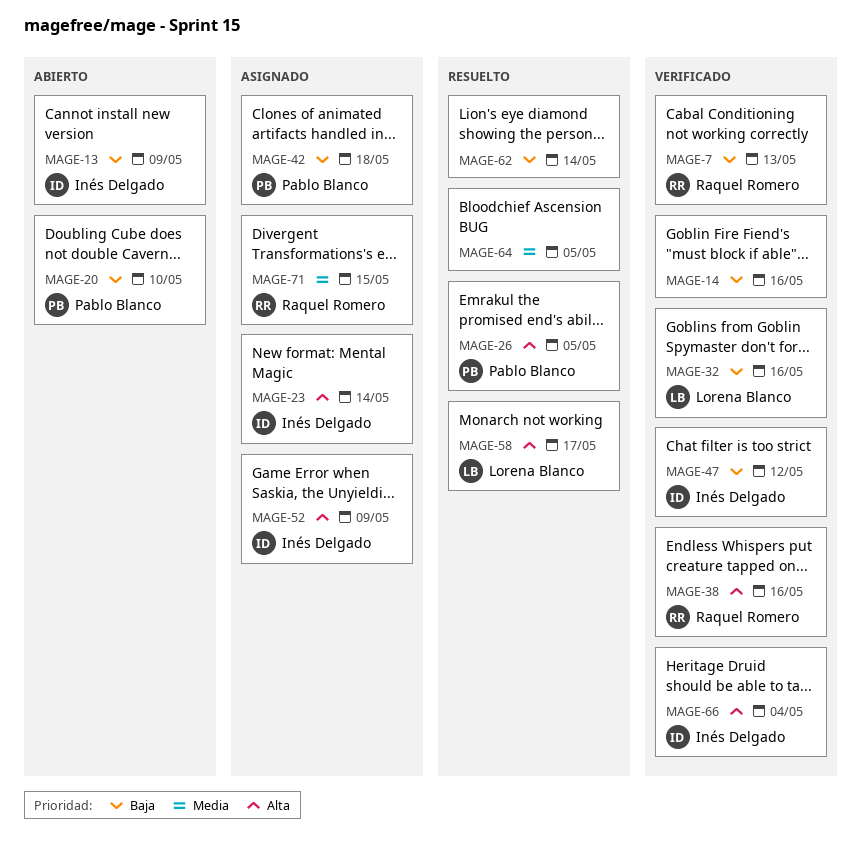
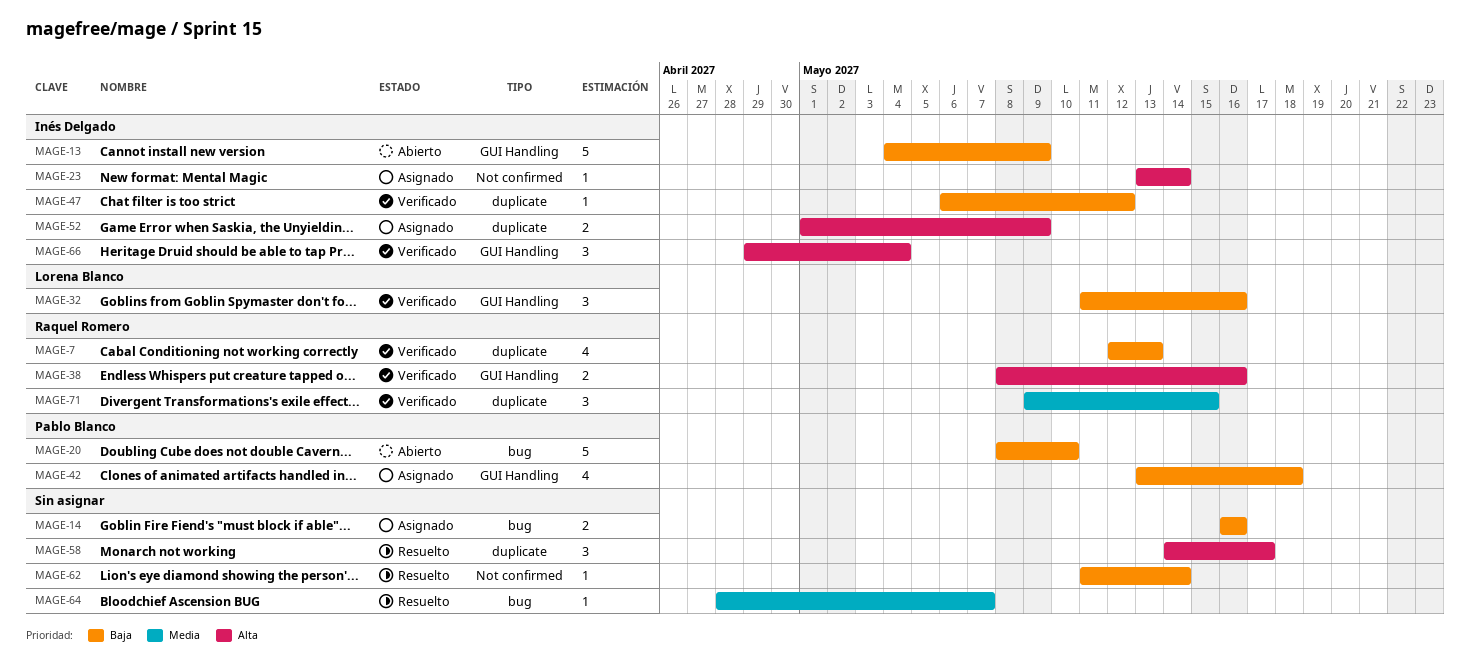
MAGE-14, status: Verificado -> Asignado
MAGE-26: present -> none
MAGE-58, owner: Lorena Blanco -> none
MAGE-64, due: May 5 -> May 7
MAGE-71, status: Asignado -> Verificado

